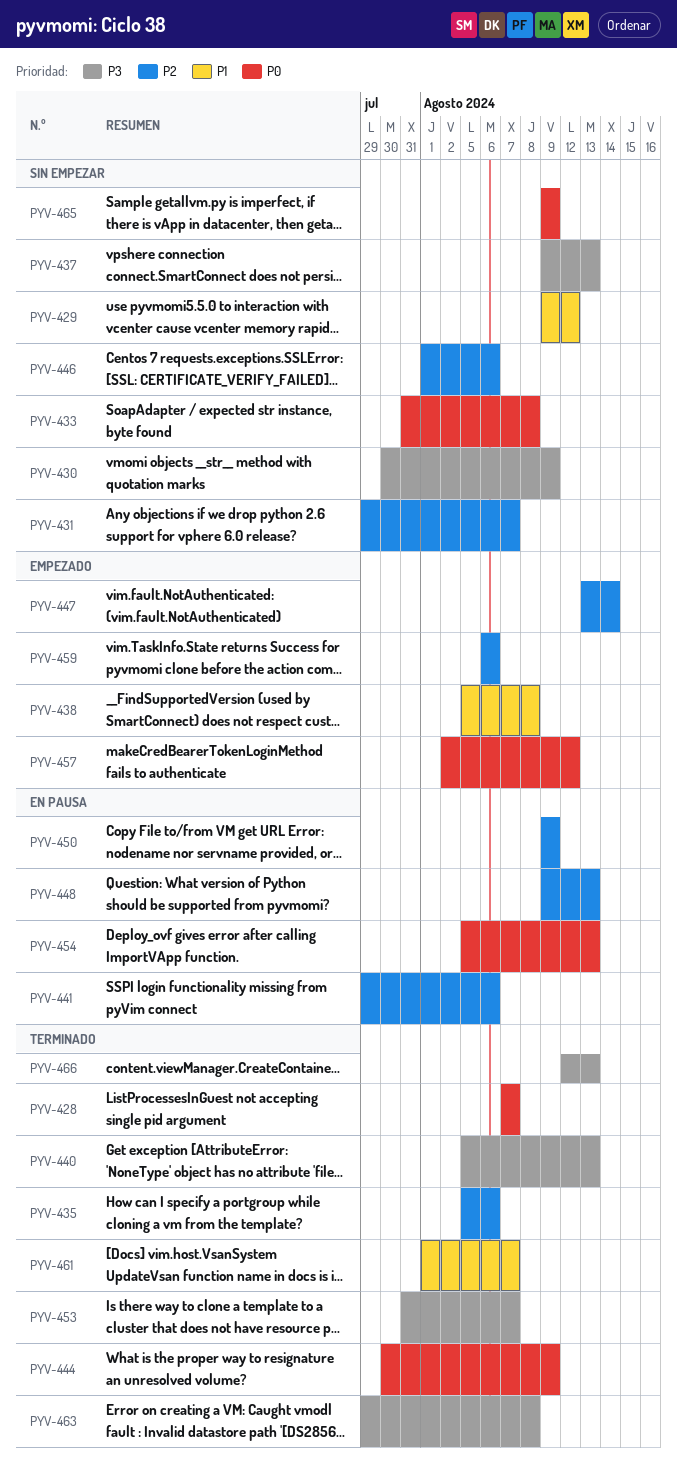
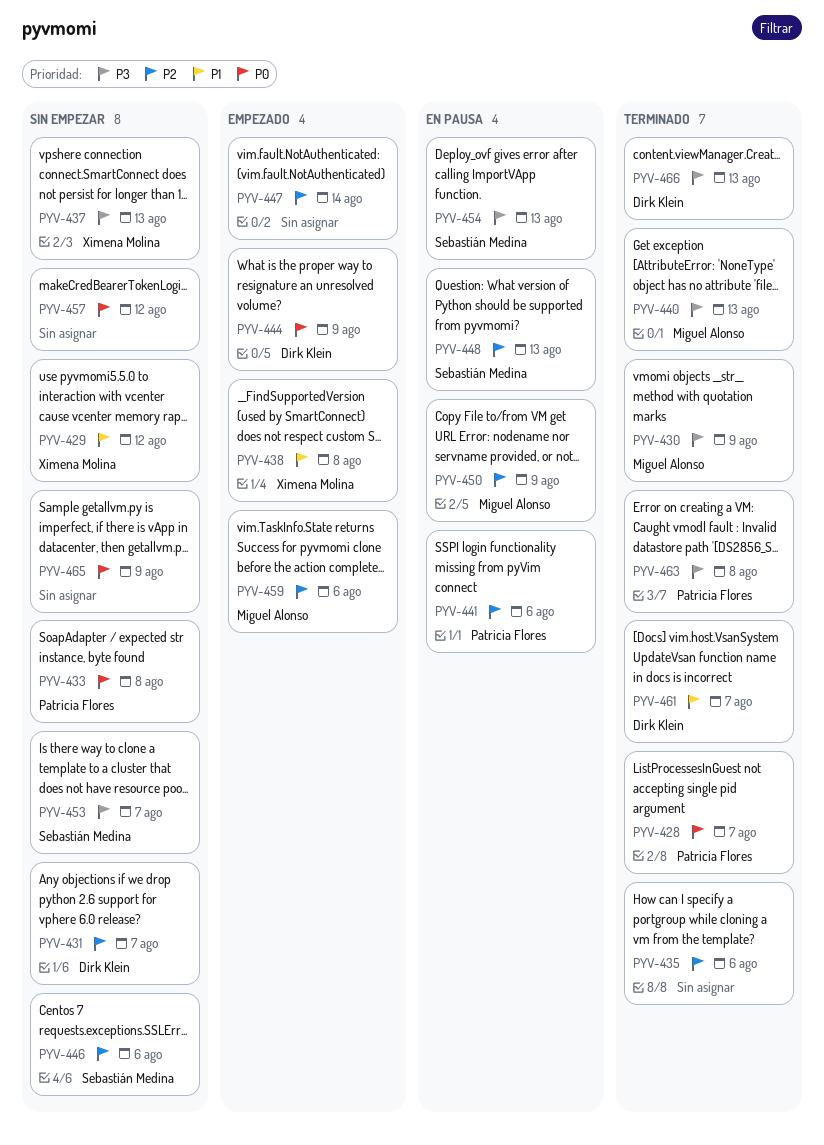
PYV-430, status: Sin empezar -> Terminado
PYV-444, status: Terminado -> Empezado
PYV-453, status: Terminado -> Sin empezar
PYV-454, priority: P0 -> P3
PYV-457, status: Empezado -> Sin empezar

